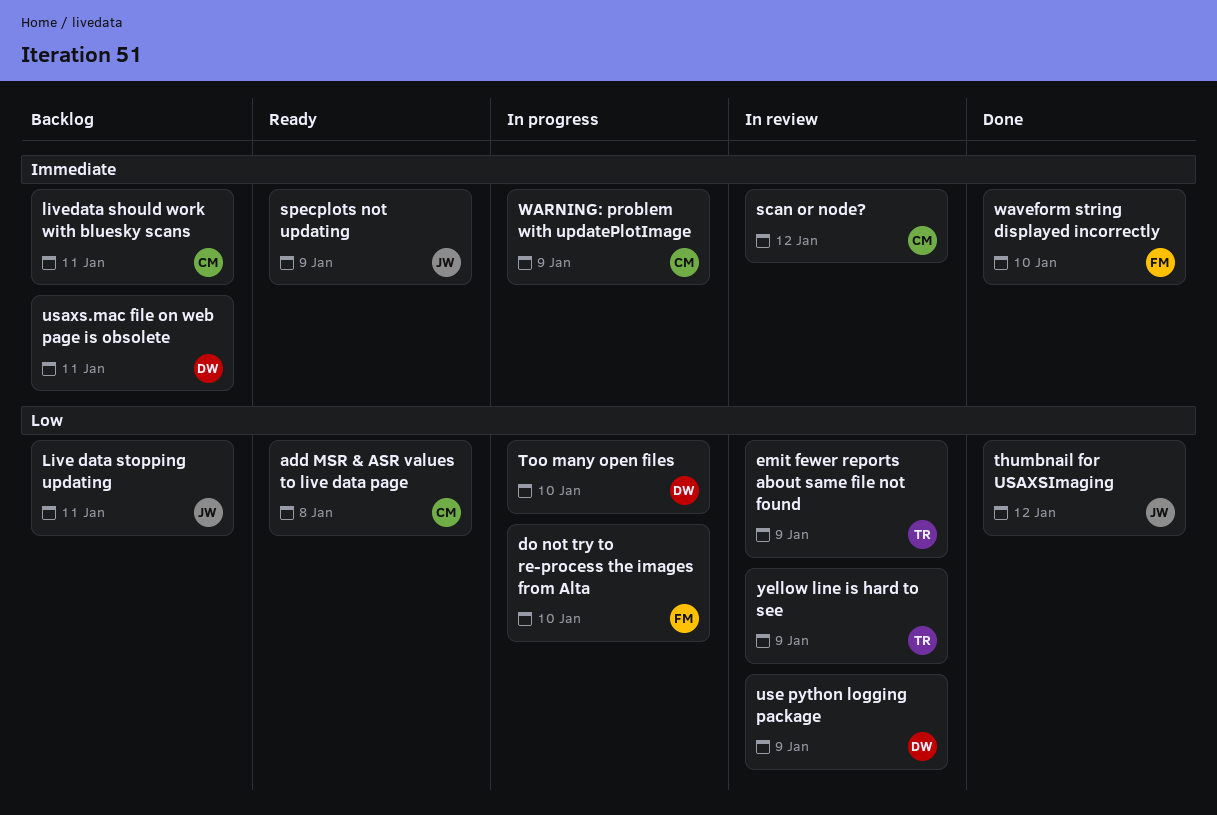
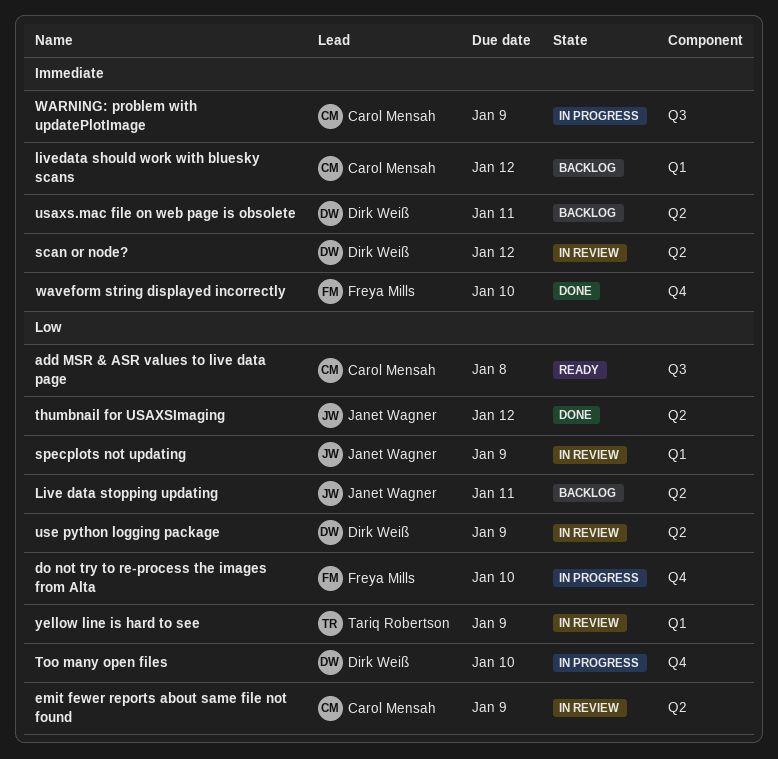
emit fewer reports about same file not found, owner: Tariq Robertson -> Carol Mensah
livedata should work with bluesky scans, due: Jan 11 -> Jan 12
scan or node?, owner: Carol Mensah -> Dirk Weiß
specplots not updating, status: Ready -> In review
specplots not updating, priority: Immediate -> Low

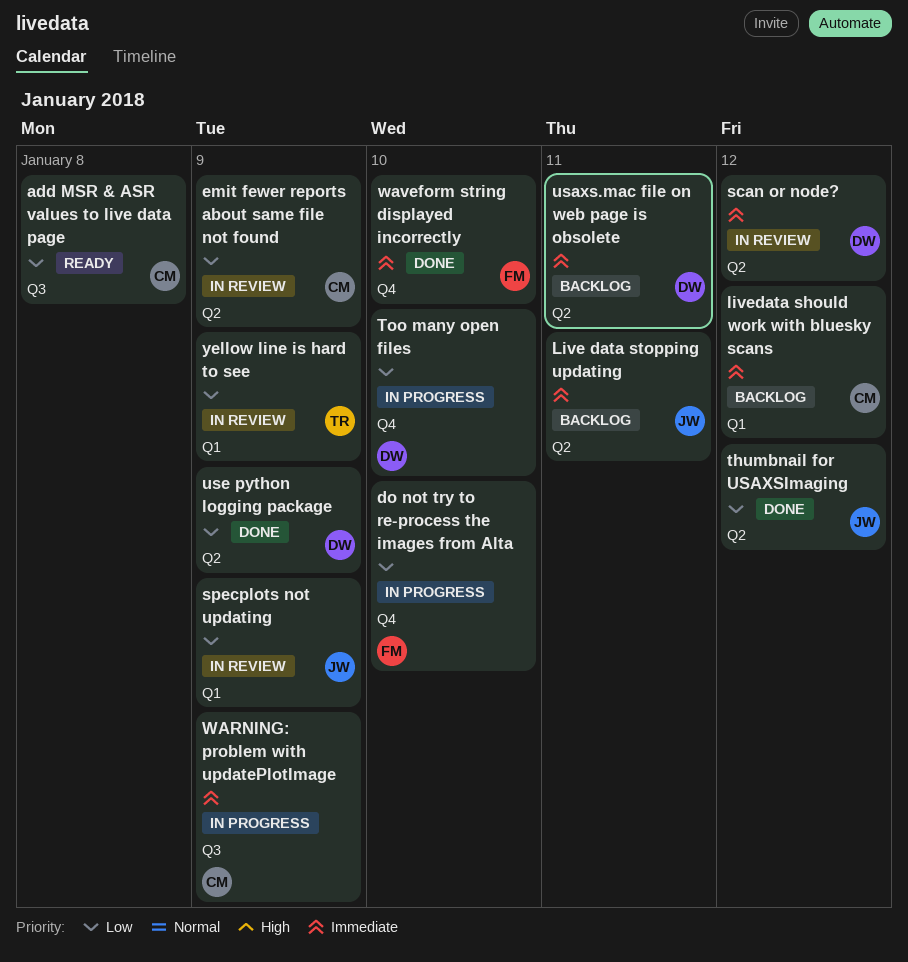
Live data stopping updating, priority: Low -> Immediate
use python logging package, status: In review -> Done

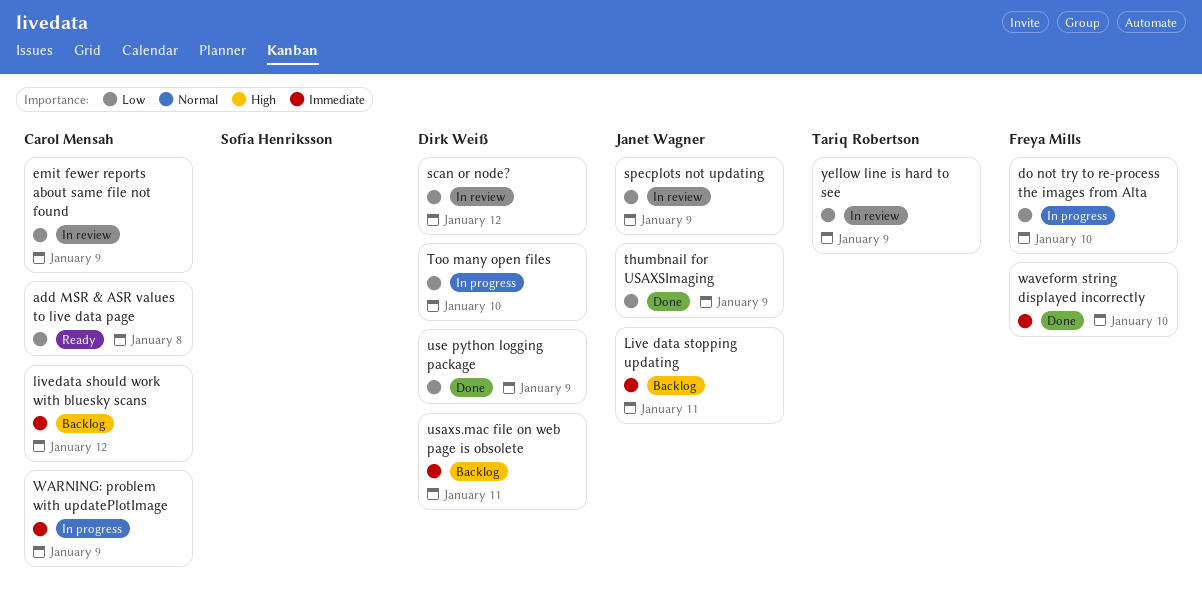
scan or node?, priority: Immediate -> Low
thumbnail for USAXSImaging, due: Jan 12 -> Jan 9

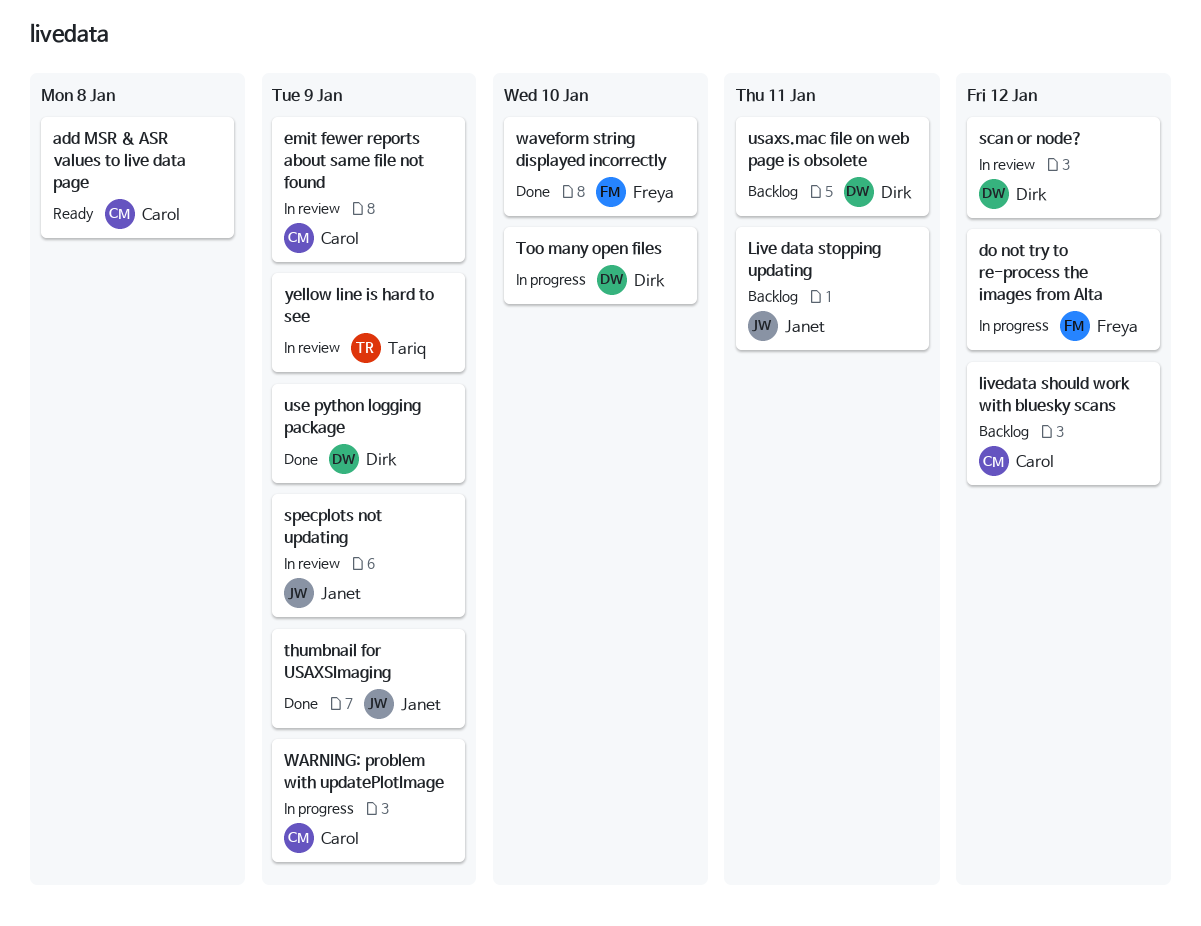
do not try to re-process the images from Alta, due: Jan 10 -> Jan 12

